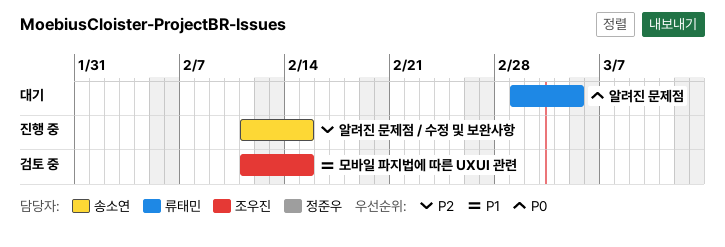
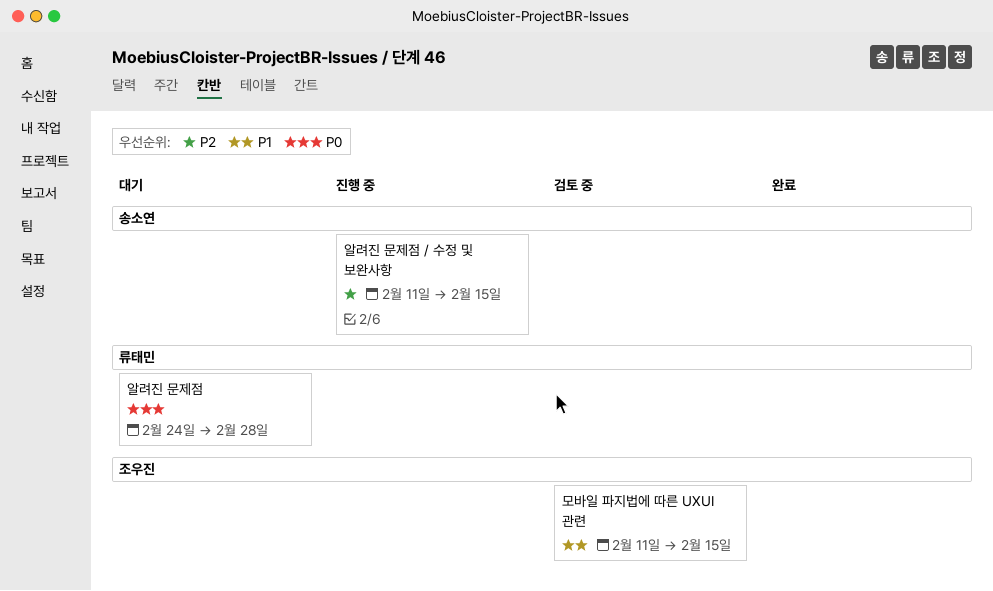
알려진 문제점, start: Mar 1 -> Feb 24
알려진 문제점, due: Mar 5 -> Feb 28

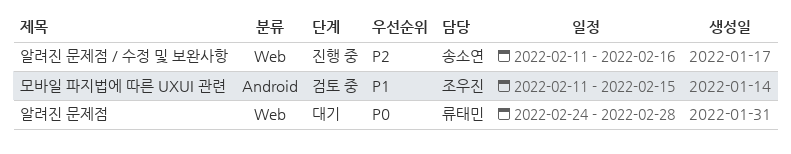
알려진 문제점 / 수정 및 보완사항, due: Feb 15 -> Feb 16

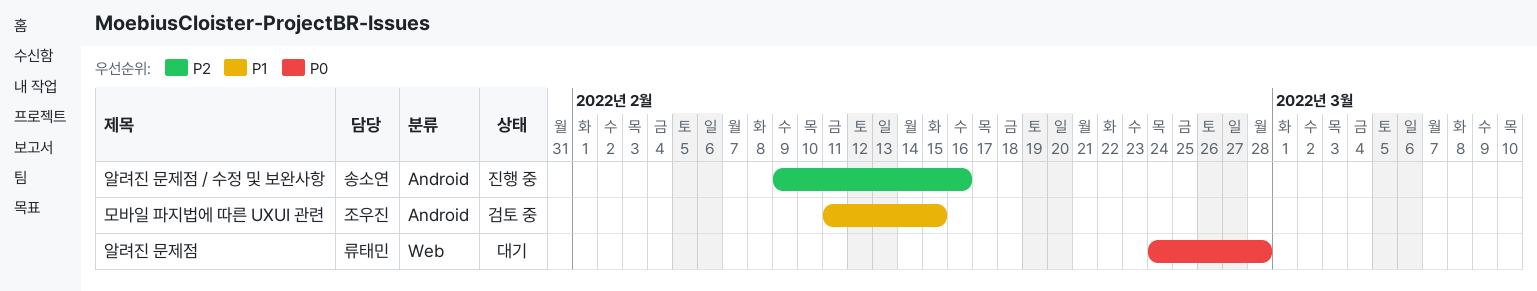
알려진 문제점 / 수정 및 보완사항, label: Web -> Android
알려진 문제점 / 수정 및 보완사항, start: Feb 11 -> Feb 9

